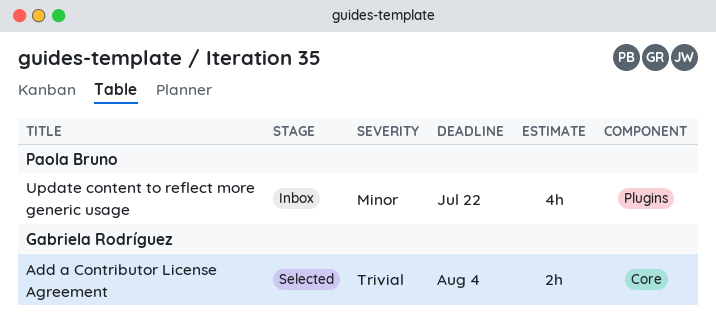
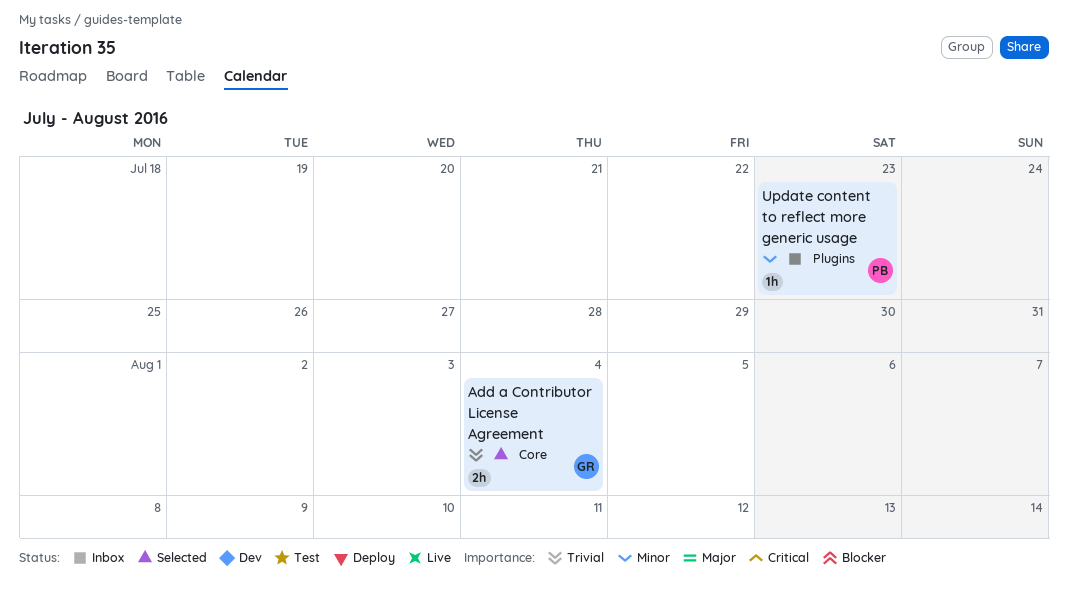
Update content to reflect more generic usage, estimate: 4h -> 1h
Update content to reflect more generic usage, due: Jul 22 -> Jul 23

